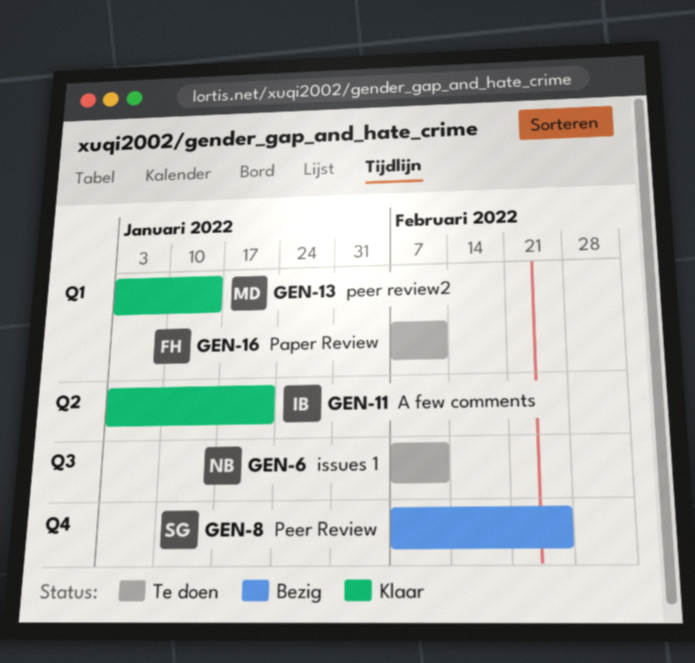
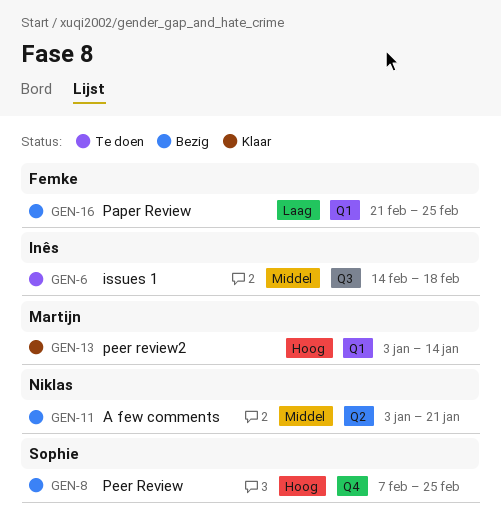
GEN-6, owner: Niklas -> Inês
GEN-6, start: Feb 7 -> Feb 14
GEN-6, due: Feb 11 -> Feb 18
GEN-11, status: Klaar -> Bezig
GEN-11, owner: Inês -> Niklas
GEN-16, status: Te doen -> Bezig
GEN-16, start: Feb 7 -> Feb 21
GEN-16, due: Feb 11 -> Feb 25

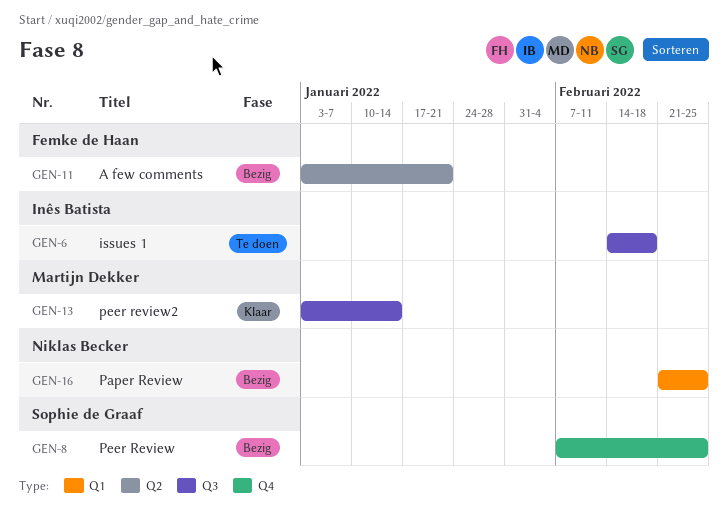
GEN-11, owner: Niklas Becker -> Femke de Haan
GEN-13, label: Q1 -> Q3
GEN-16, owner: Femke de Haan -> Niklas Becker

